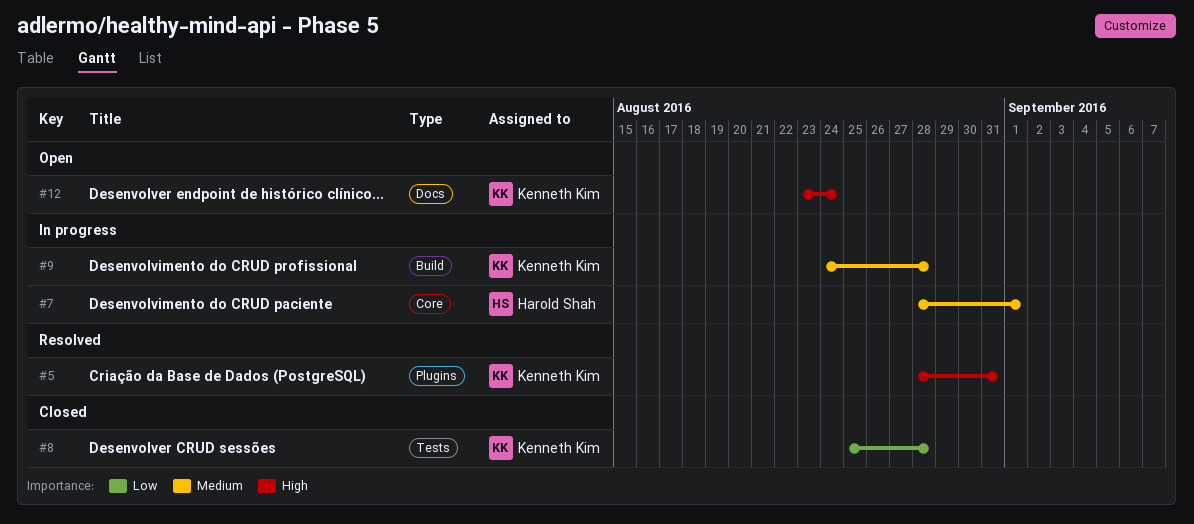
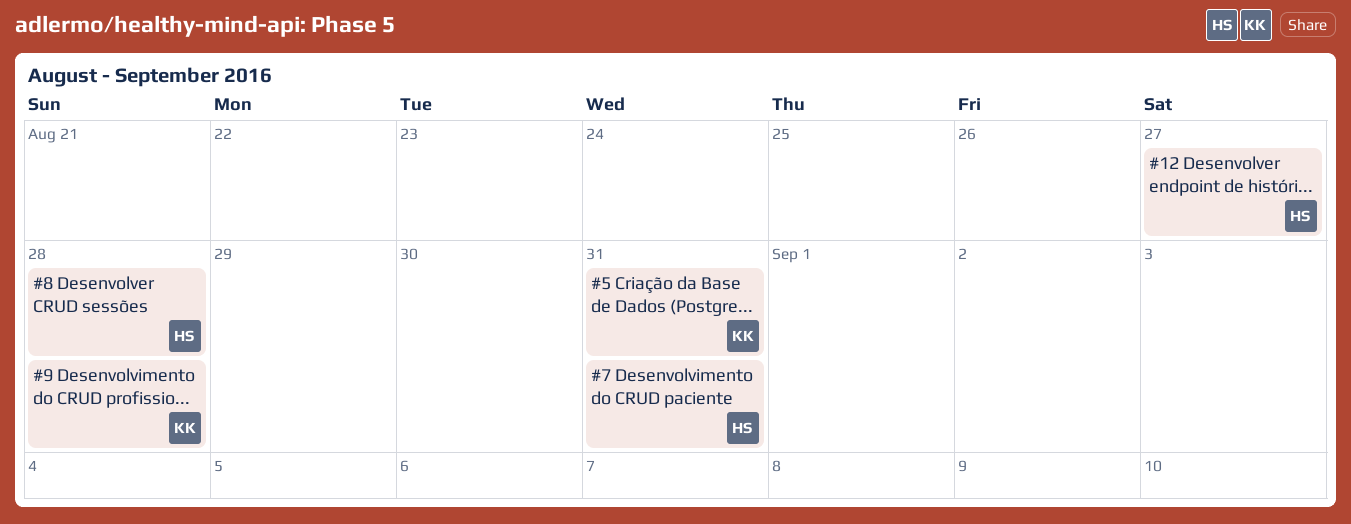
#7, due: Sep 1 -> Aug 31
#8, owner: Kenneth Kim -> Harold Shah
#12, owner: Kenneth Kim -> Harold Shah
#12, due: Aug 24 -> Aug 27

